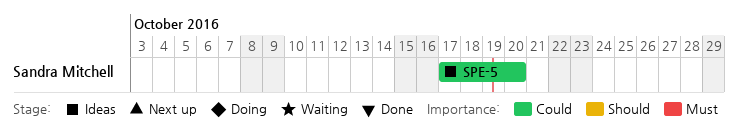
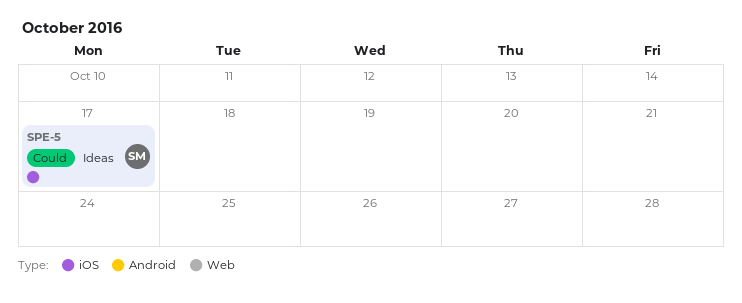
SPE-5, due: Oct 20 -> Oct 17

